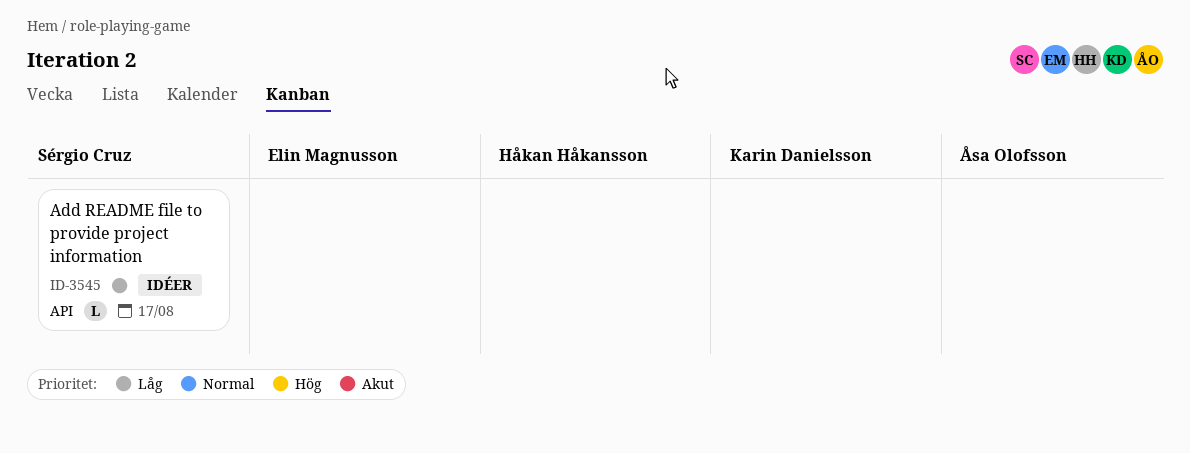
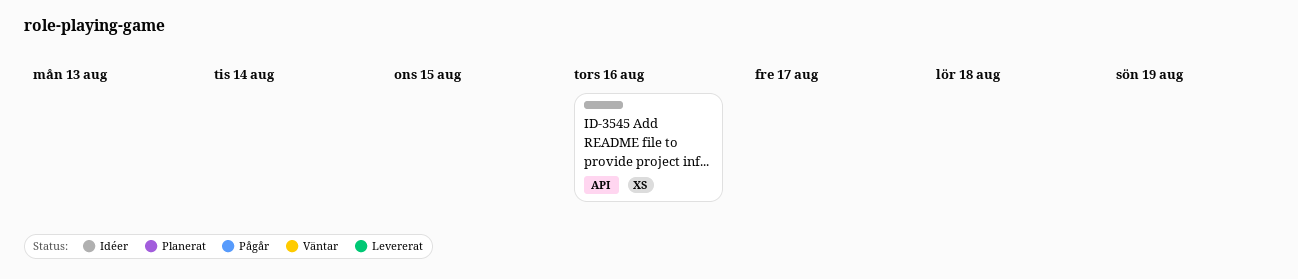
ID-3545, estimate: L -> XS
ID-3545, due: Aug 17 -> Aug 16

